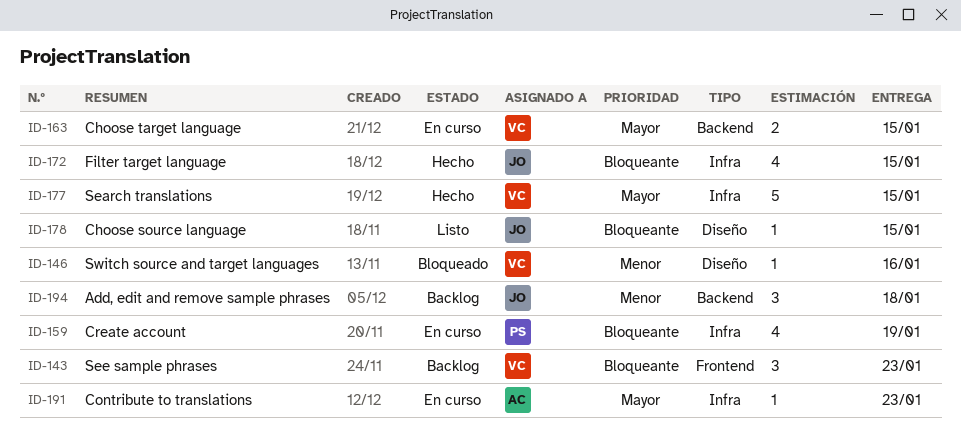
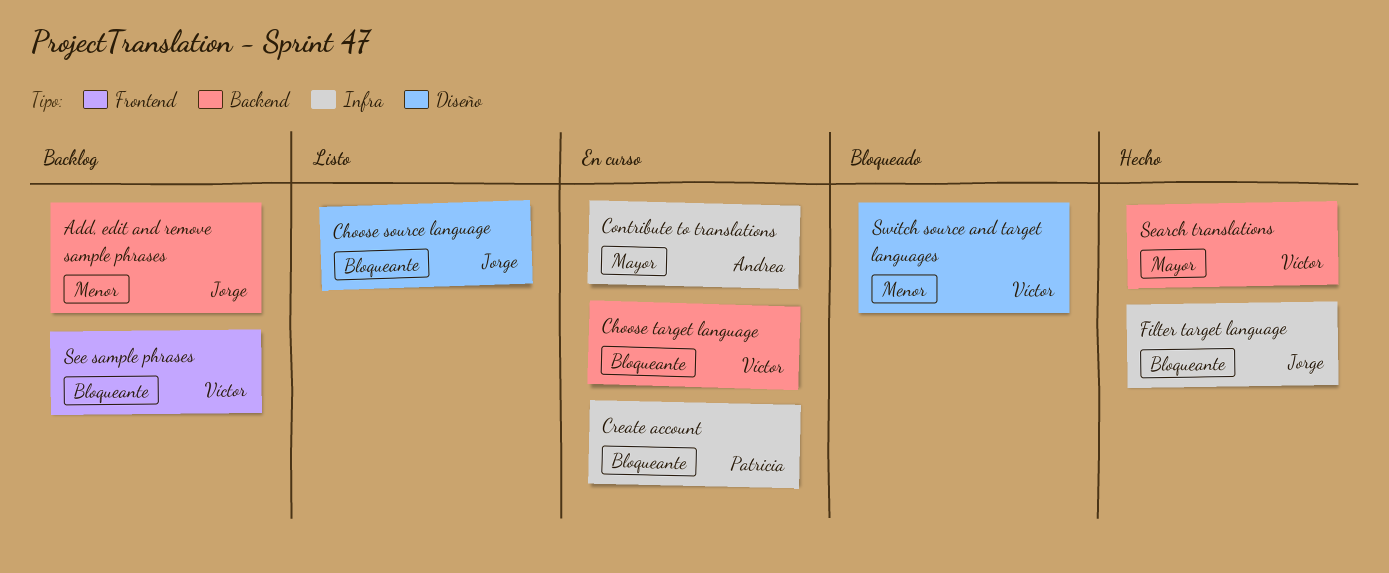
Choose target language, priority: Mayor -> Bloqueante
Search translations, label: Infra -> Backend

